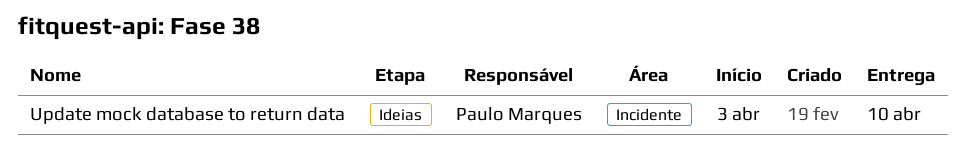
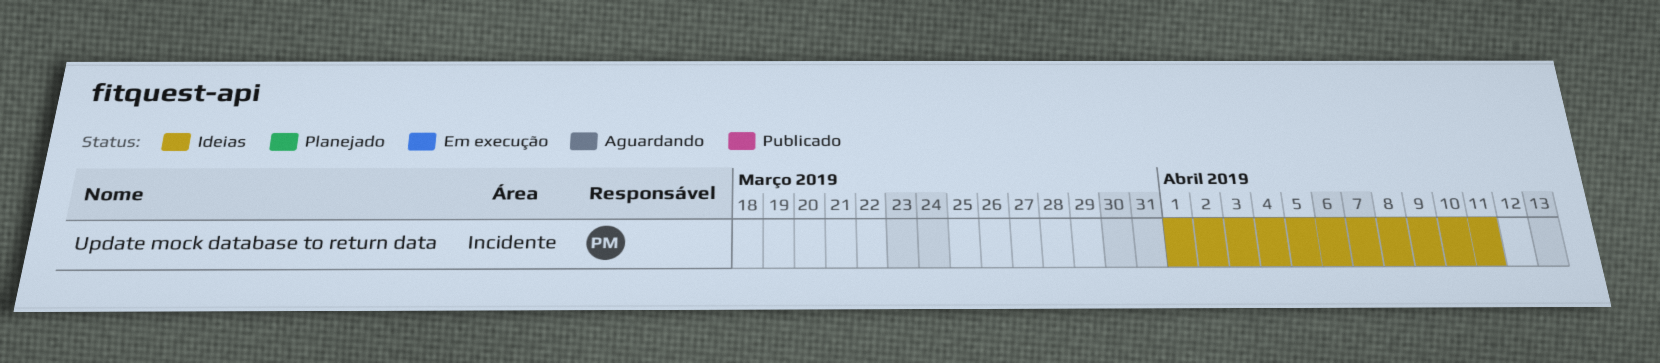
Update mock database to return data, start: Apr 3 -> Apr 1
Update mock database to return data, due: Apr 10 -> Apr 11

